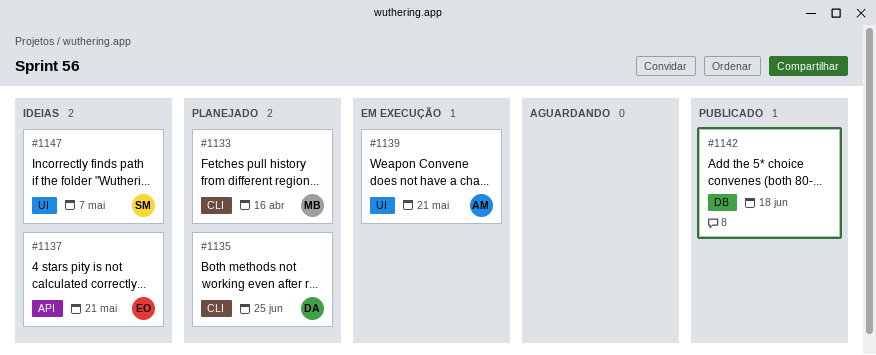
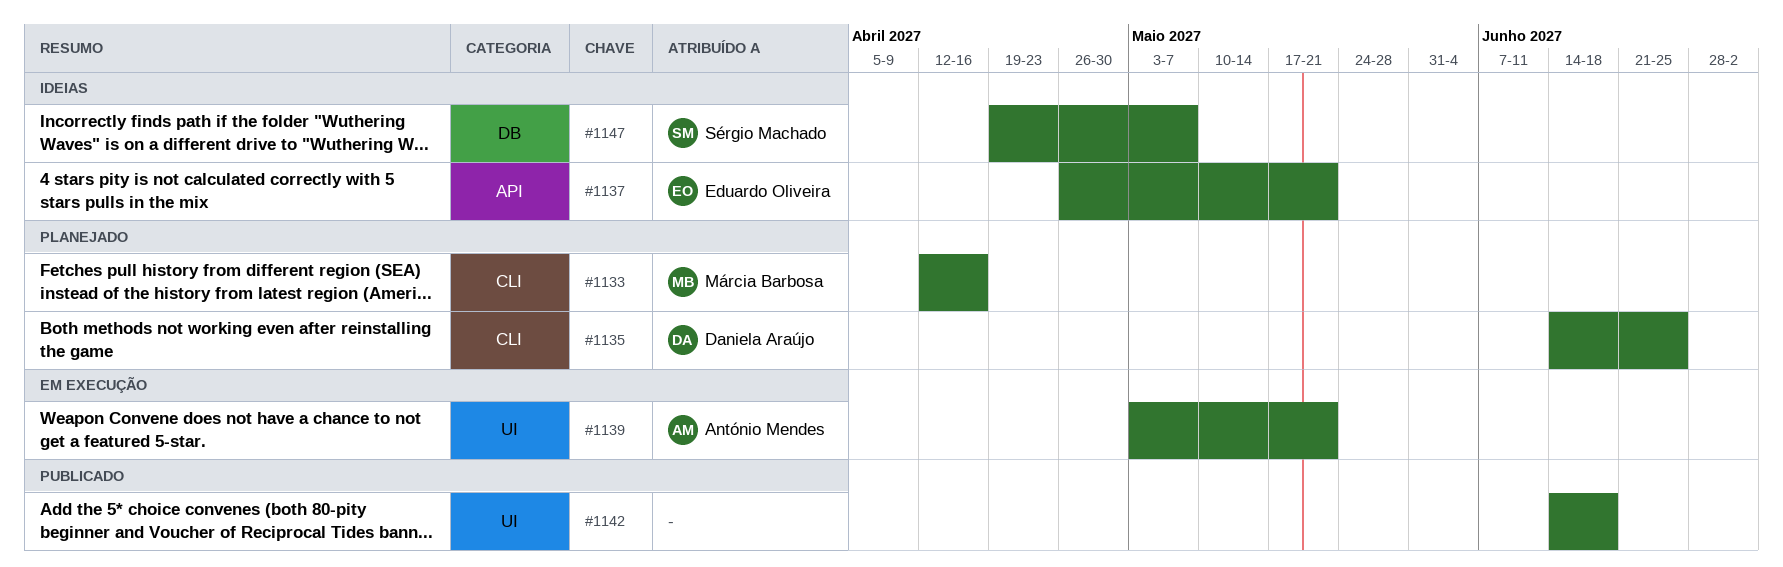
#1142, label: DB -> UI
#1147, label: UI -> DB

